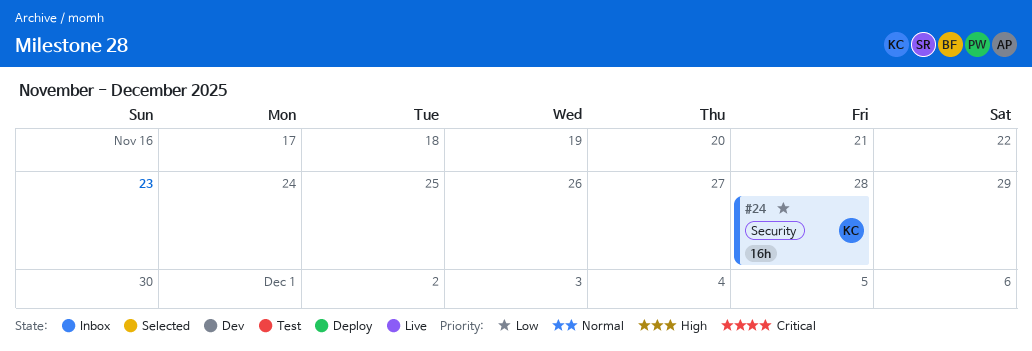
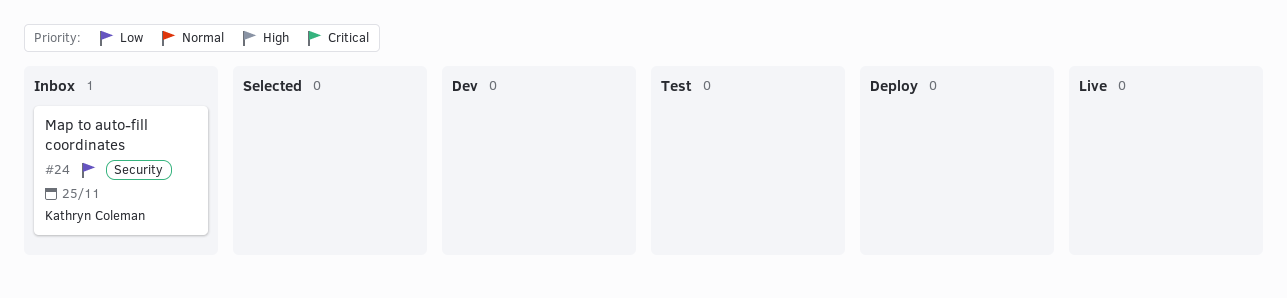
#24, due: Nov 28 -> Nov 25

